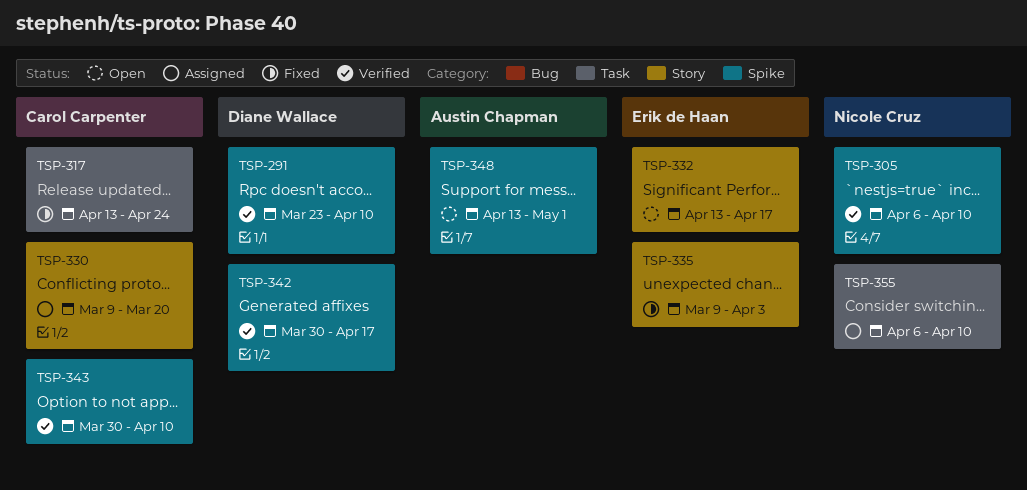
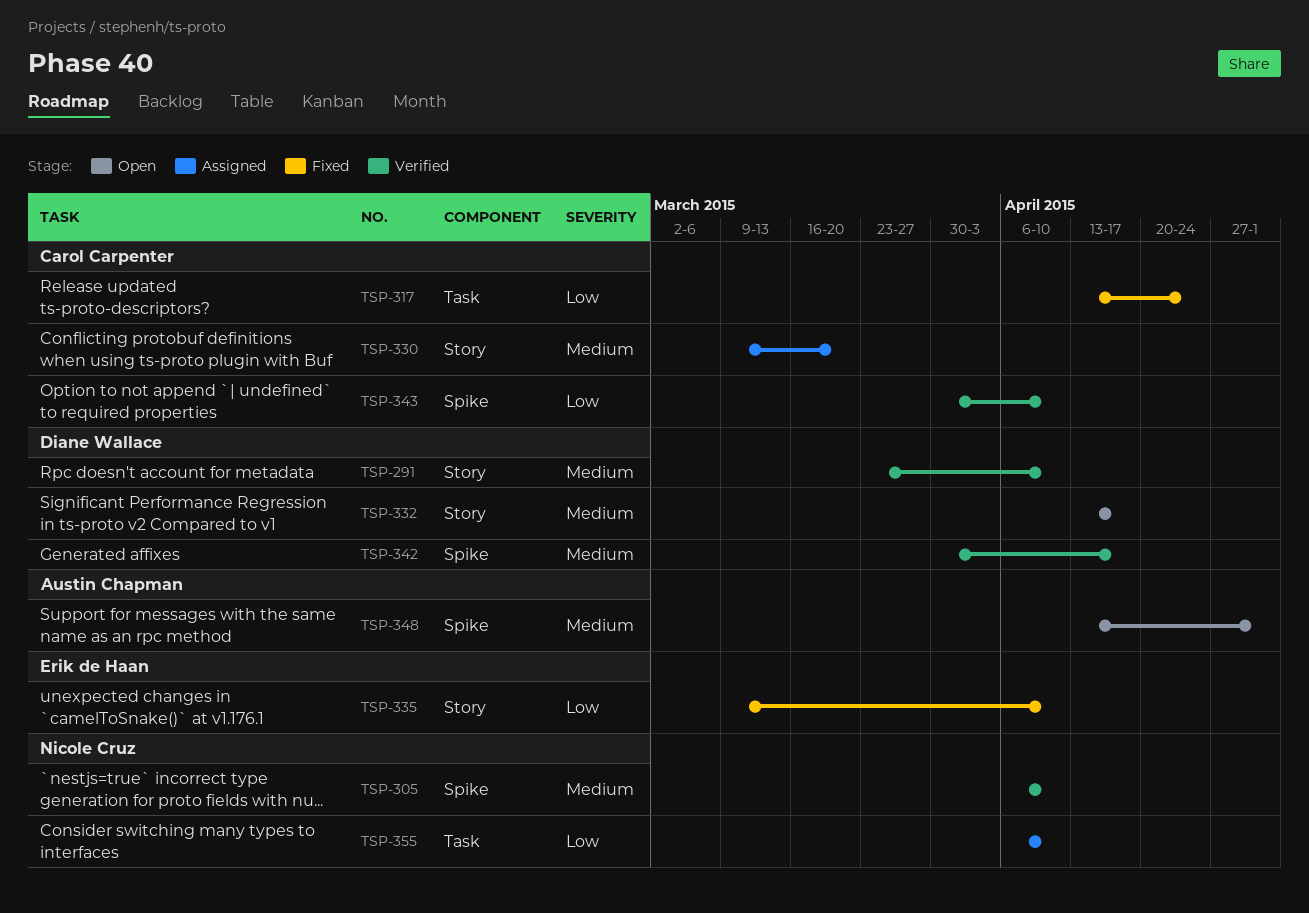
TSP-291, label: Spike -> Story
TSP-332, owner: Erik de Haan -> Diane Wallace
TSP-335, due: Apr 3 -> Apr 10

